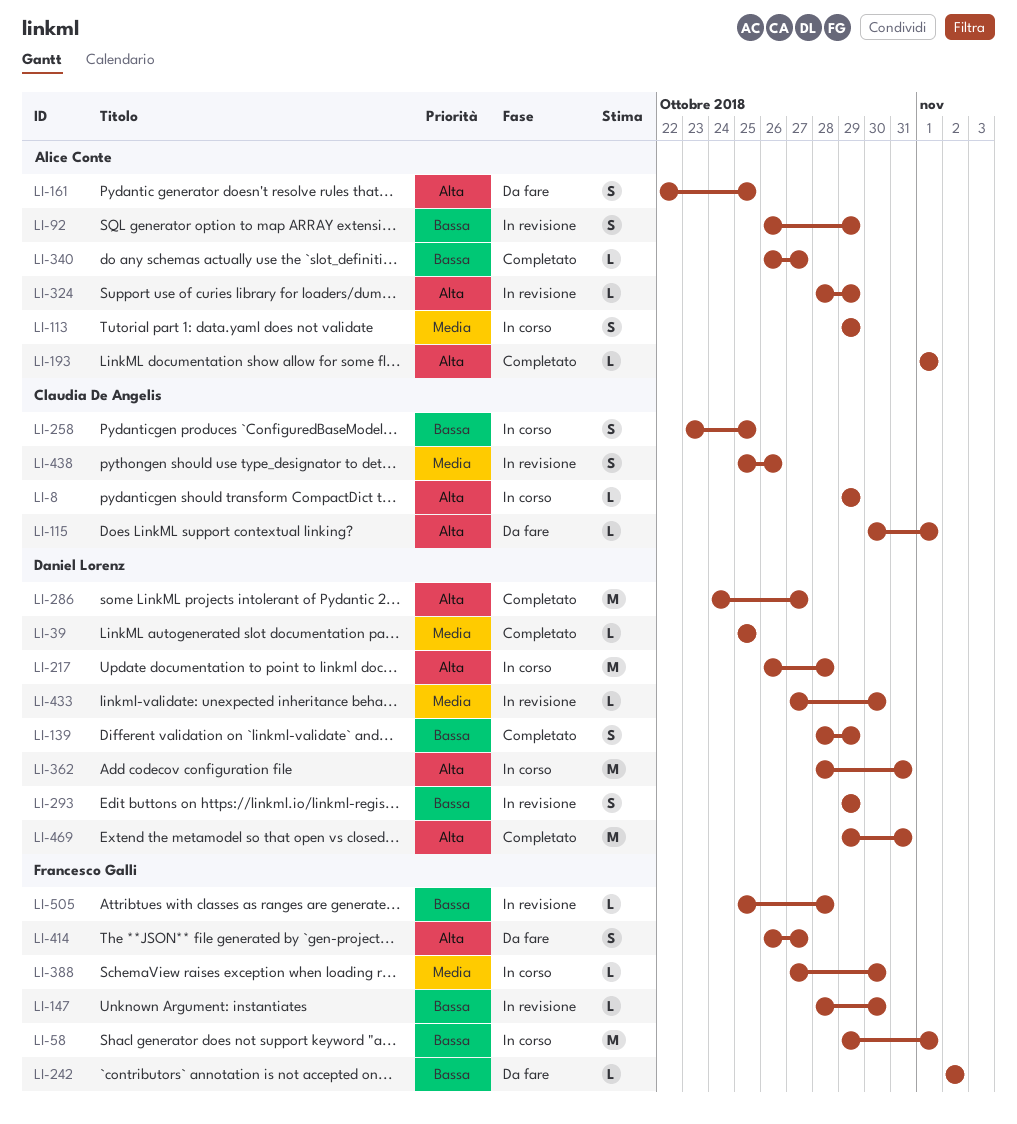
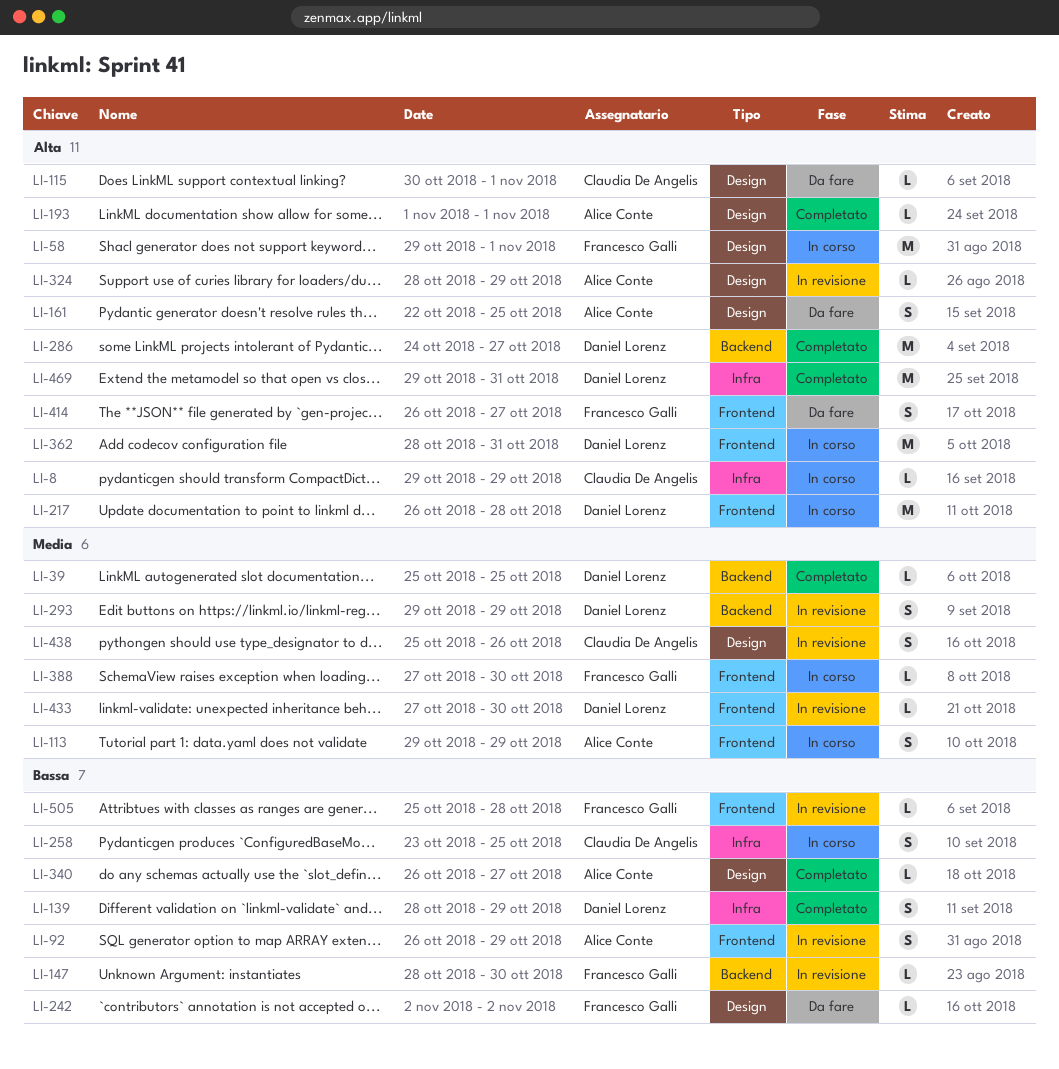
LI-58, priority: Bassa -> Alta
LI-293, priority: Bassa -> Media

